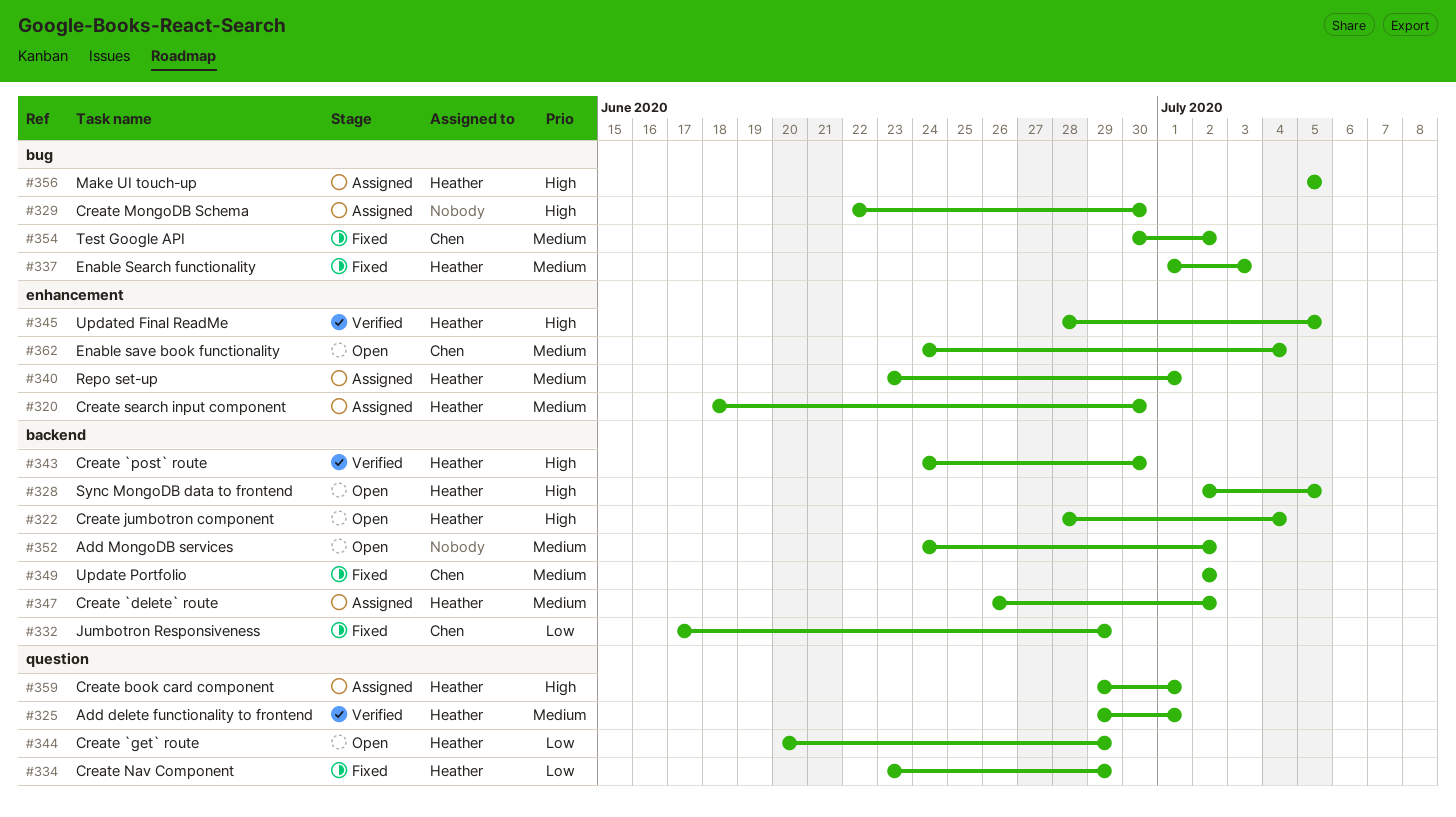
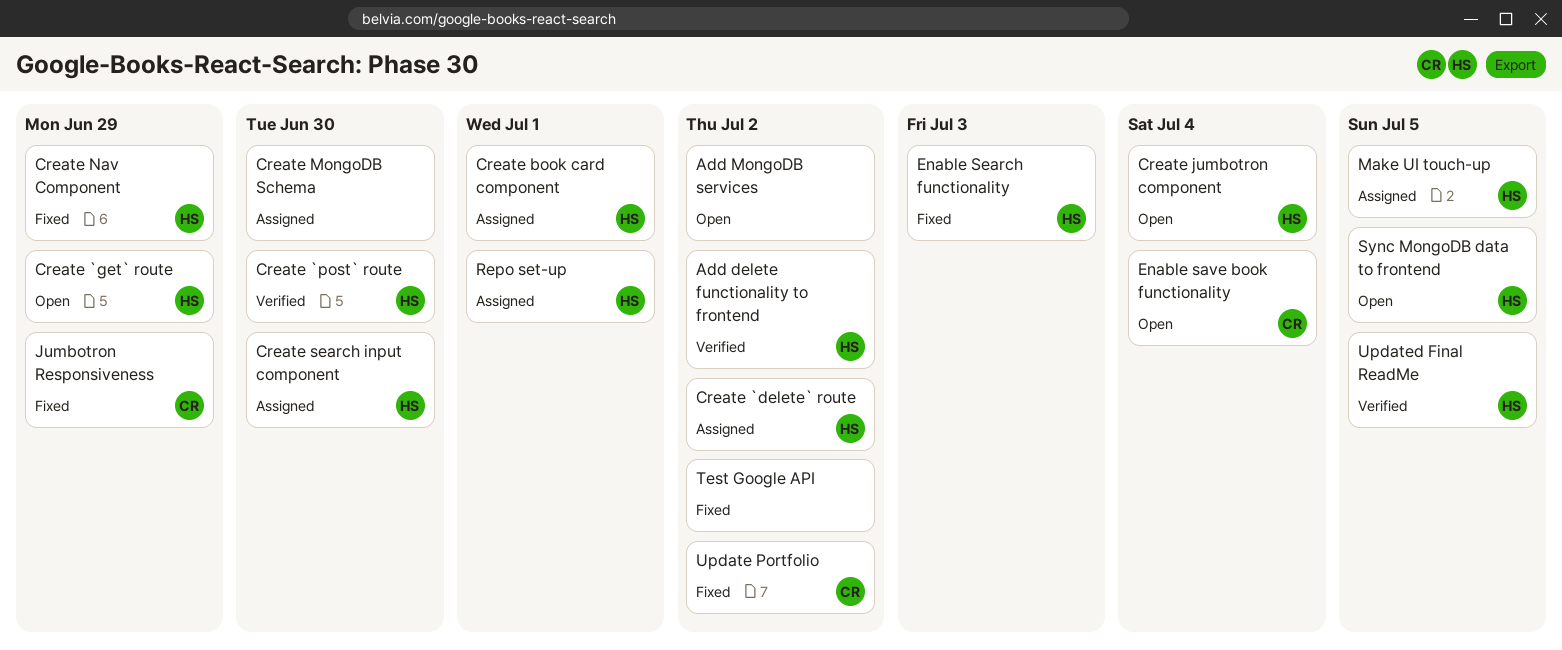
Add delete functionality to frontend, due: Jul 1 -> Jul 2
Test Google API, owner: Chen -> none

